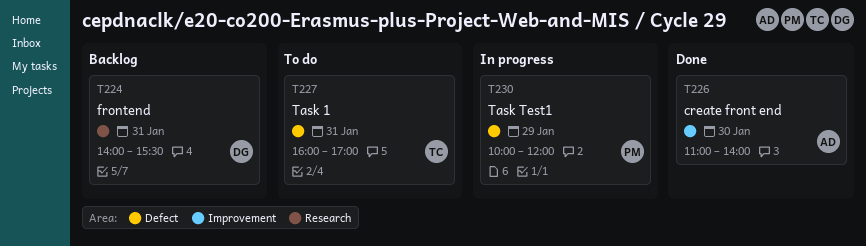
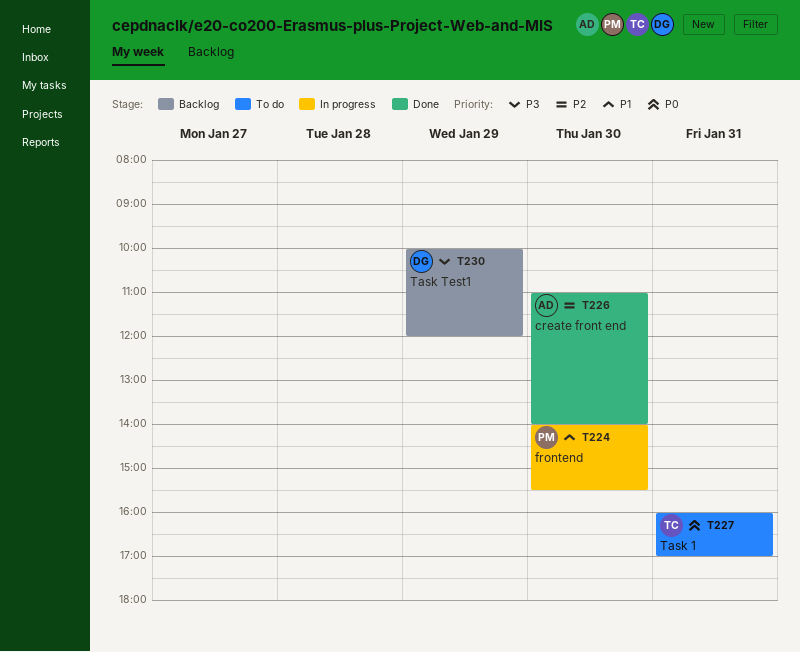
T224, status: Backlog -> In progress
T224, owner: DG -> PM
T224, day: Jan 31 -> Jan 30
T230, status: In progress -> Backlog
T230, owner: PM -> DG

